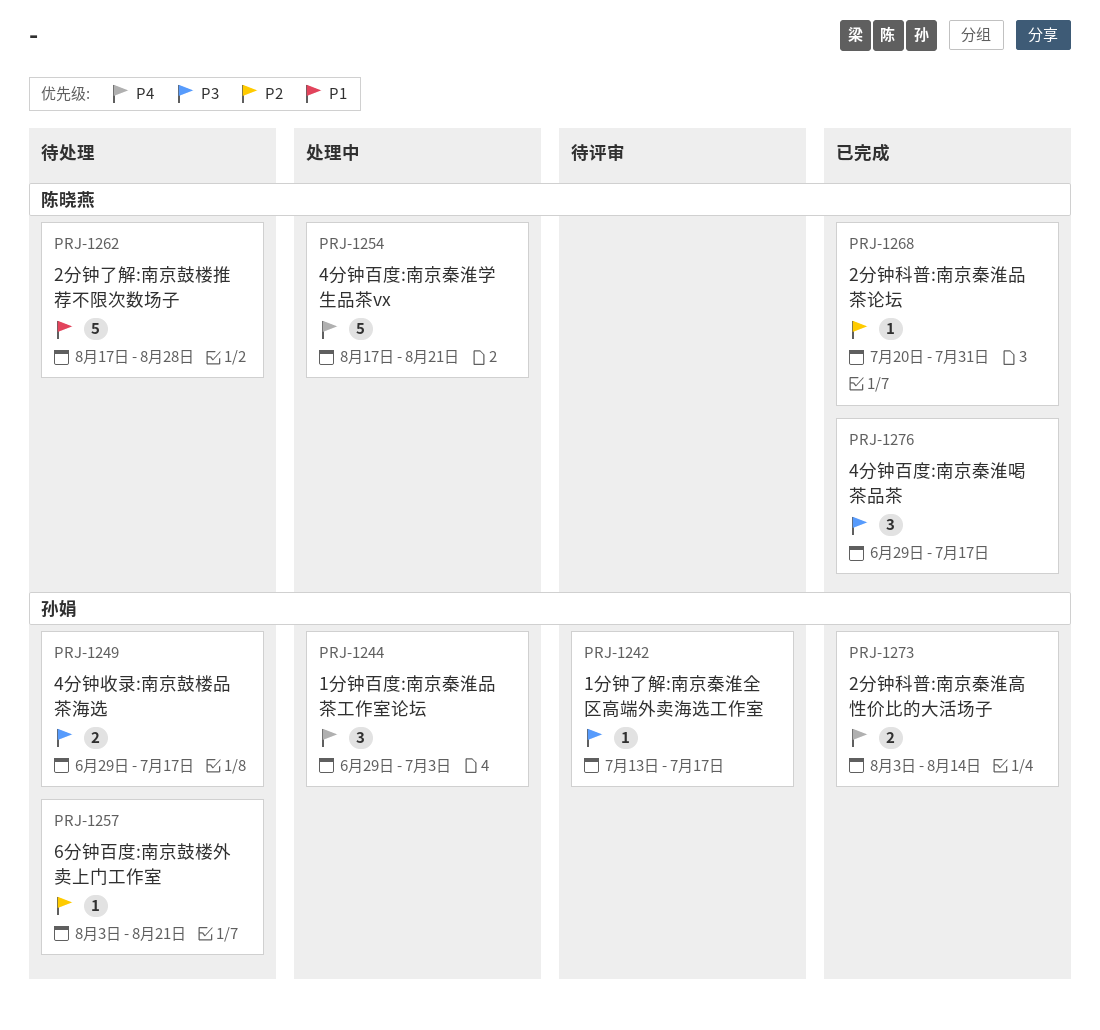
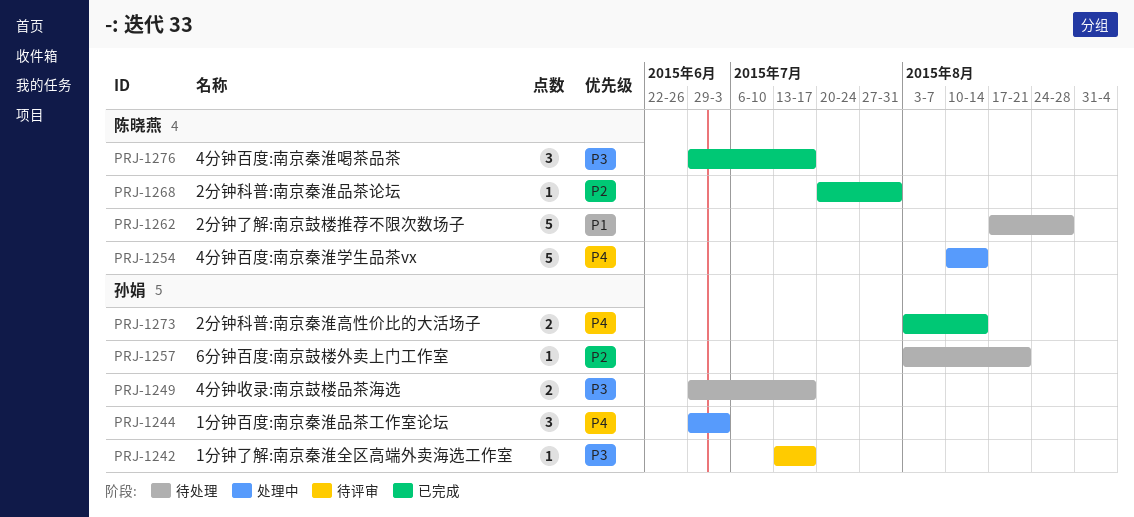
PRJ-1254, start: Aug 17 -> Aug 10
PRJ-1254, due: Aug 21 -> Aug 14

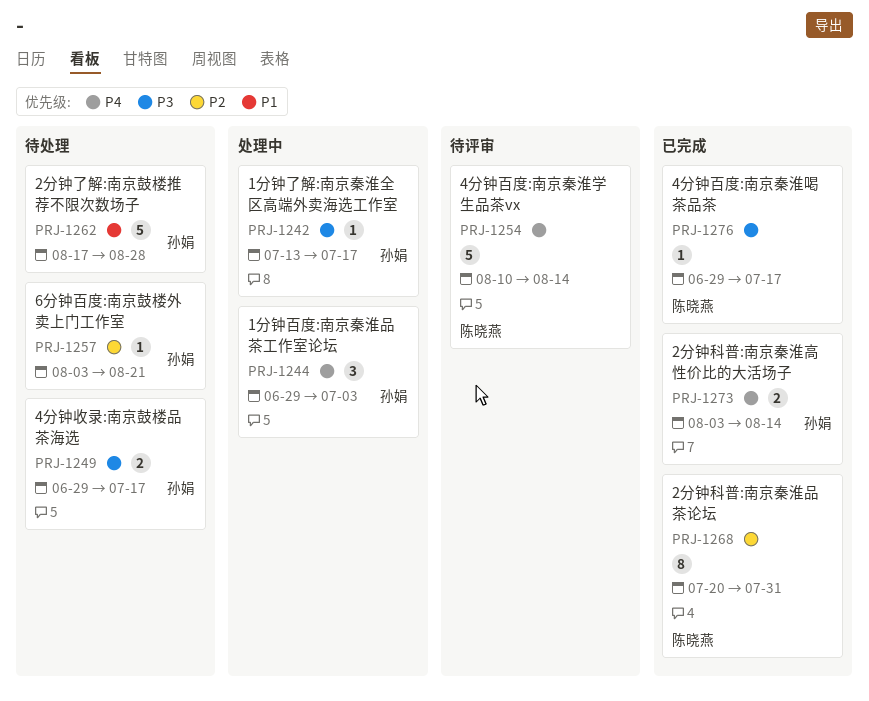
PRJ-1242, status: 待评审 -> 处理中
PRJ-1254, status: 处理中 -> 待评审
PRJ-1262, owner: 陈晓燕 -> 孙娟
PRJ-1268, estimate: 1 -> 8
PRJ-1276, estimate: 3 -> 1

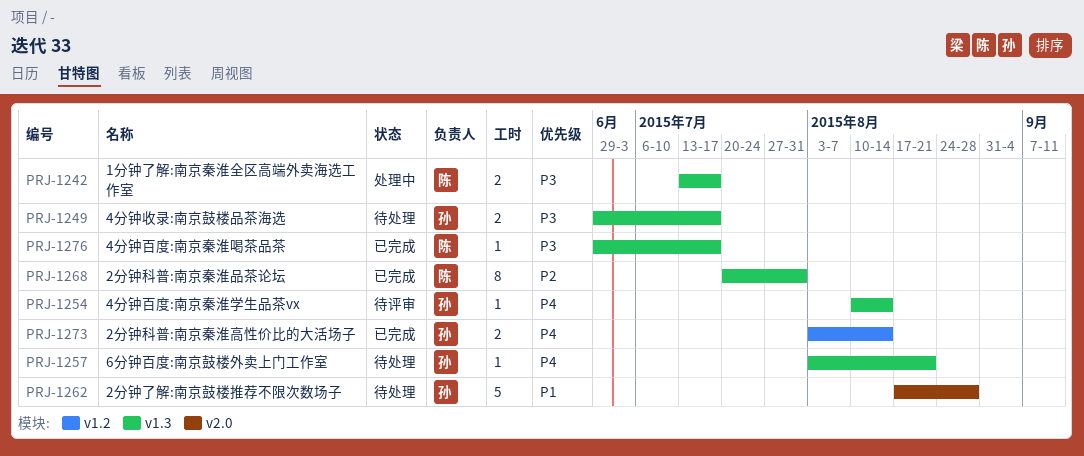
PRJ-1242, owner: 孙娟 -> 陈晓燕
PRJ-1242, estimate: 1 -> 2
PRJ-1244: present -> none
PRJ-1254, owner: 陈晓燕 -> 孙娟
PRJ-1254, estimate: 5 -> 1
PRJ-1257, priority: P2 -> P4

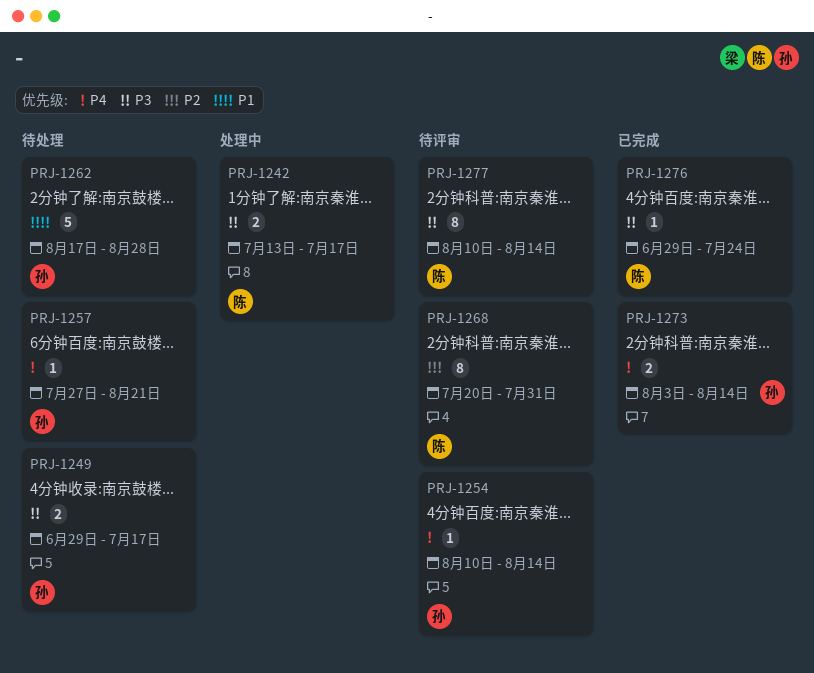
PRJ-1257, start: Aug 3 -> Jul 27
PRJ-1268, status: 已完成 -> 待评审
PRJ-1276, due: Jul 17 -> Jul 24
PRJ-1277: none -> present

